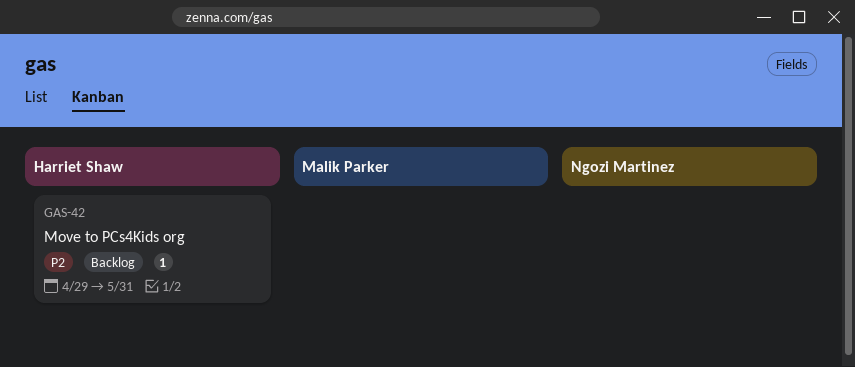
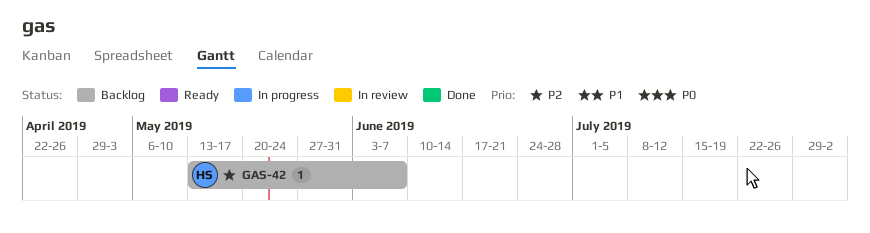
GAS-42, start: Apr 29 -> May 13
GAS-42, due: May 31 -> Jun 7

